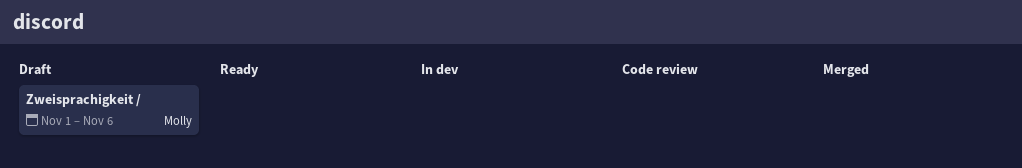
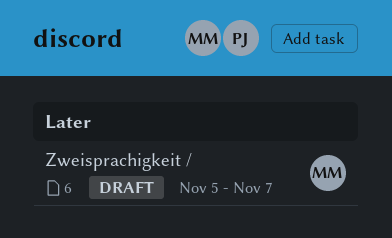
Zweisprachigkeit /, start: Nov 1 -> Nov 5
Zweisprachigkeit /, due: Nov 6 -> Nov 7

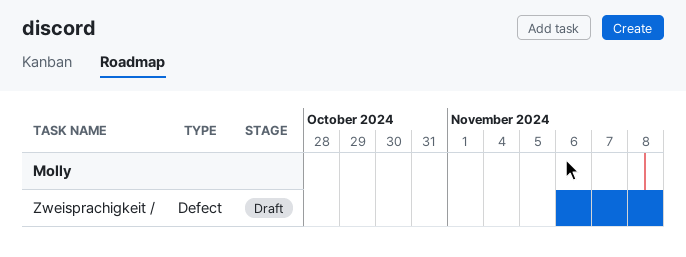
Zweisprachigkeit /, start: Nov 5 -> Nov 6
Zweisprachigkeit /, due: Nov 7 -> Nov 8

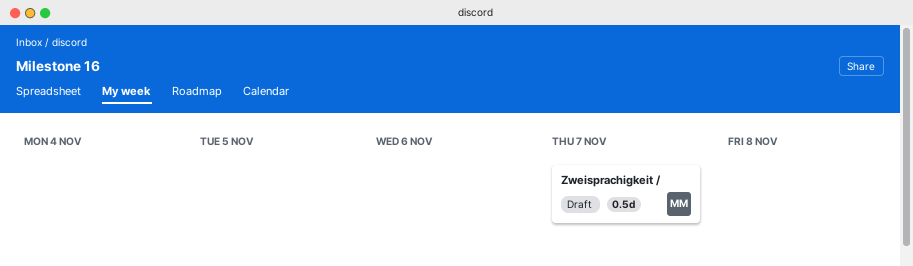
Zweisprachigkeit /, due: Nov 8 -> Nov 7

